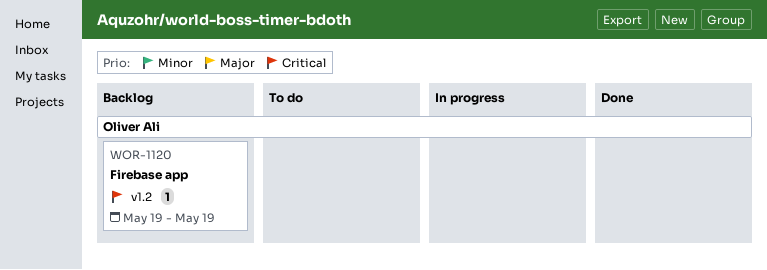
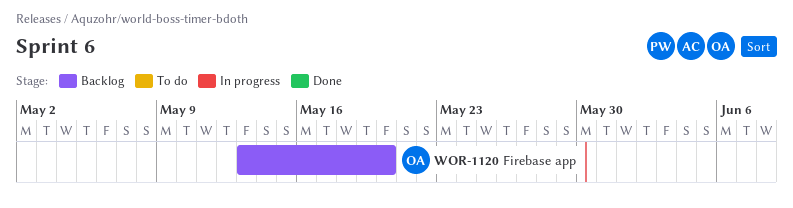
WOR-1120, start: May 19 -> May 13
WOR-1120, due: May 19 -> May 20

